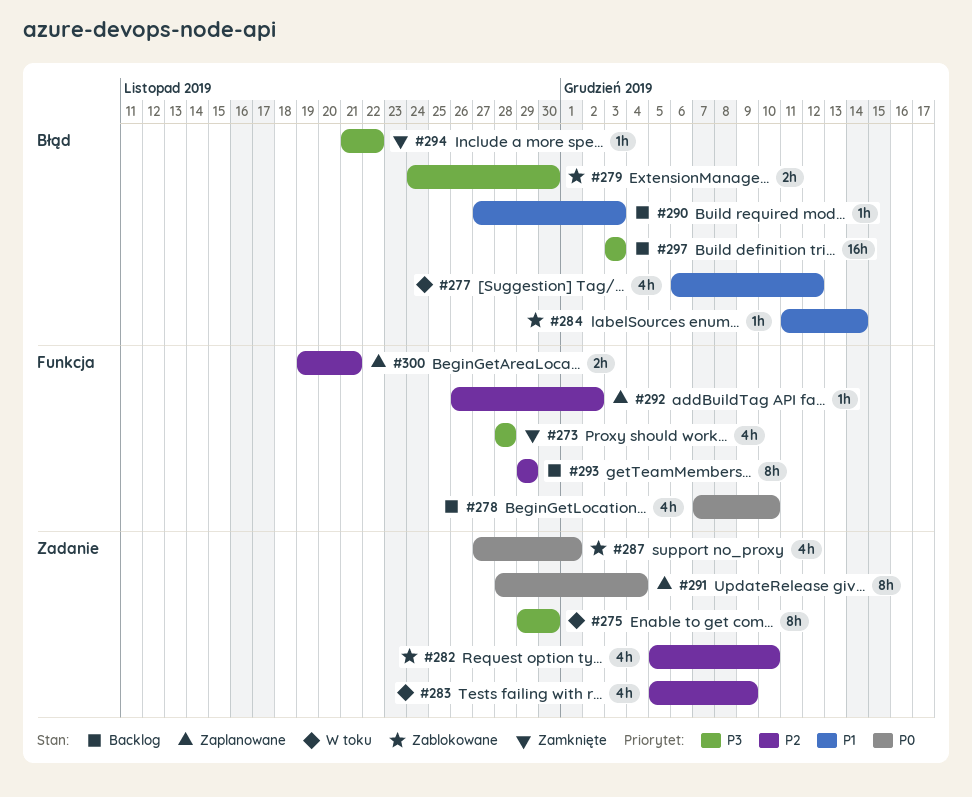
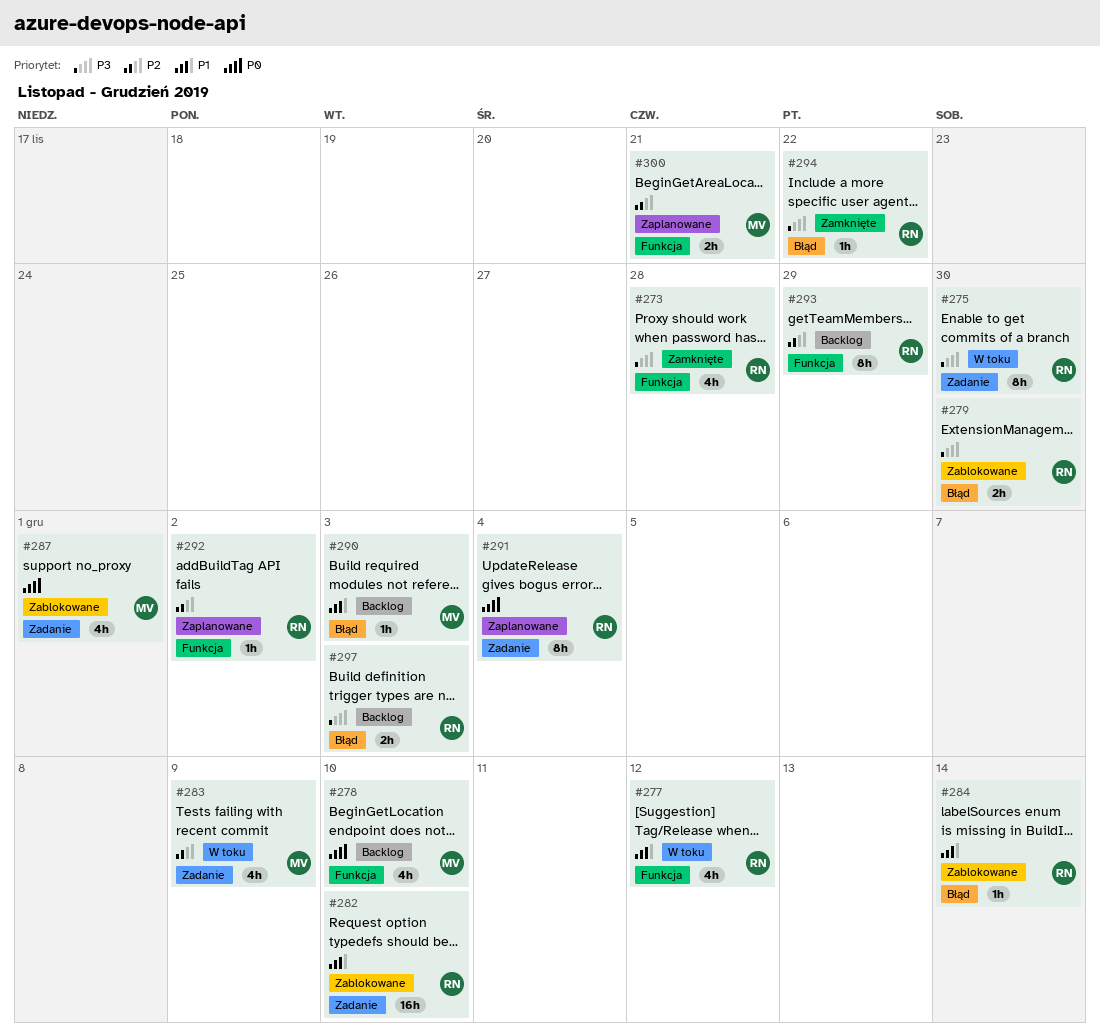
#277, label: Błąd -> Funkcja
#282, priority: P2 -> P1
#282, estimate: 4h -> 16h
#297, estimate: 16h -> 2h

